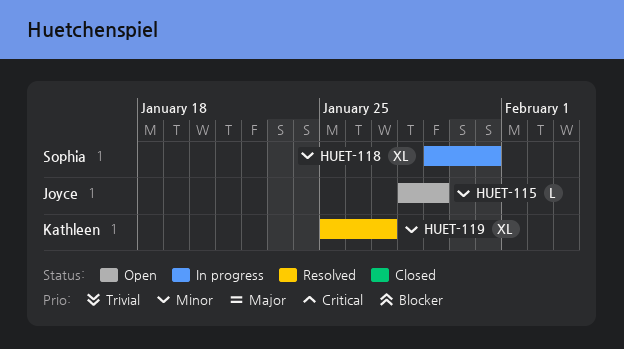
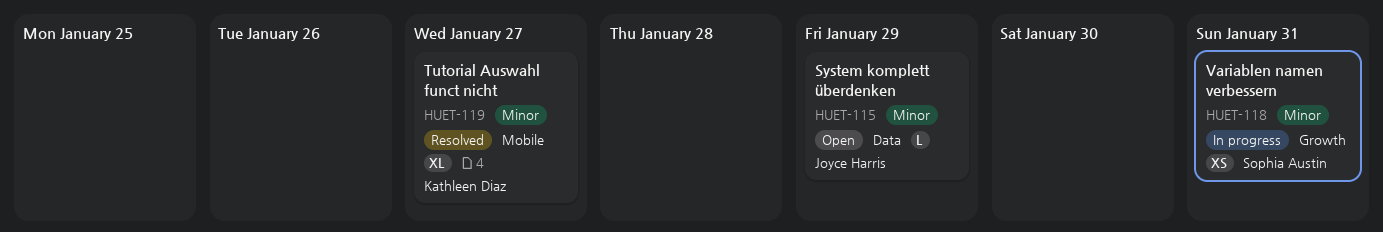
HUET-118, estimate: XL -> XS

